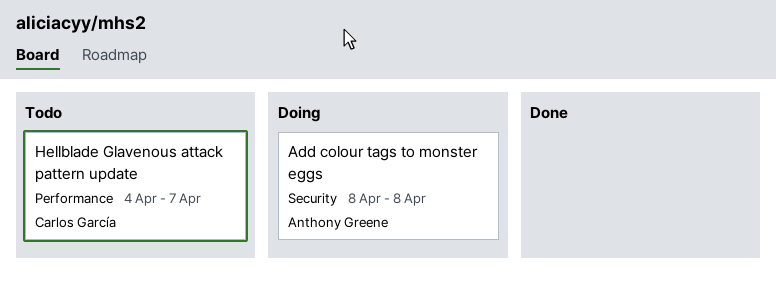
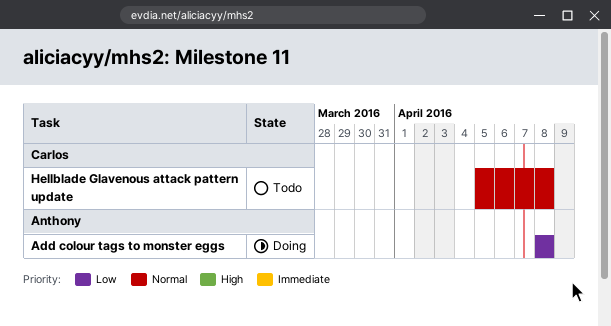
Hellblade Glavenous attack pattern update, start: Apr 4 -> Apr 5
Hellblade Glavenous attack pattern update, due: Apr 7 -> Apr 8

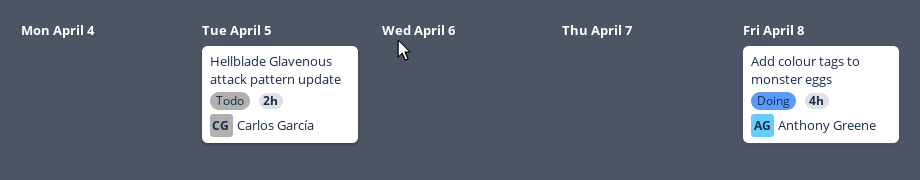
Hellblade Glavenous attack pattern update, due: Apr 8 -> Apr 5

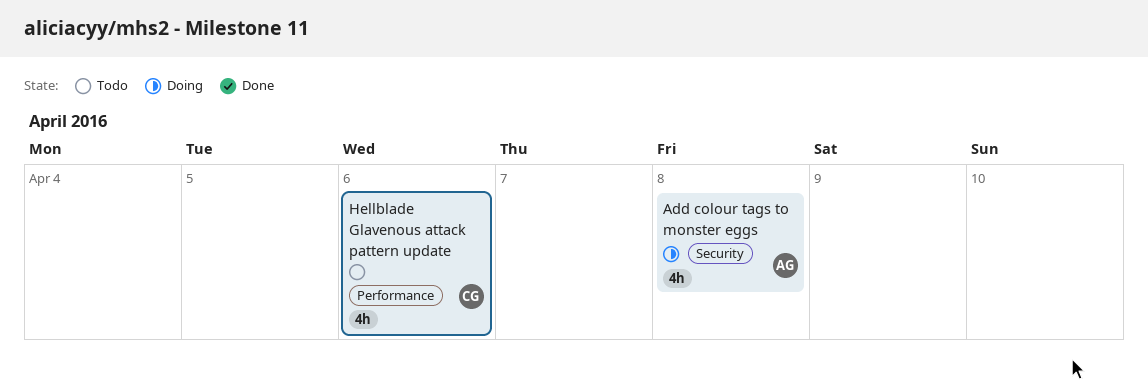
Hellblade Glavenous attack pattern update, estimate: 2h -> 4h
Hellblade Glavenous attack pattern update, due: Apr 5 -> Apr 6

